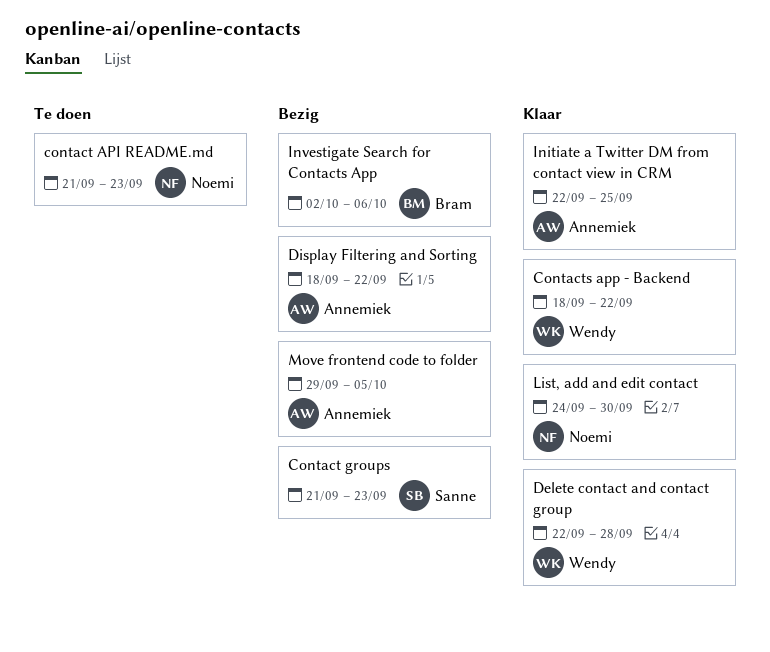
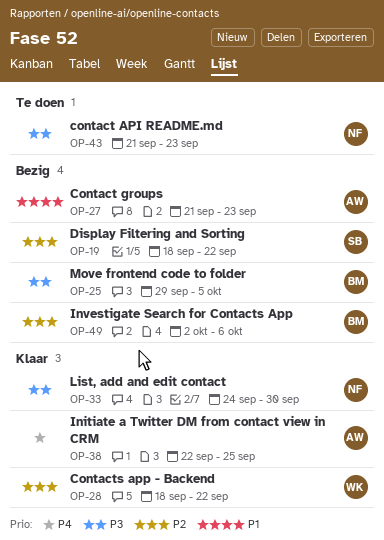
Contact groups, owner: Sanne -> Annemiek
Delete contact and contact group: present -> none
Display Filtering and Sorting, owner: Annemiek -> Sanne
Move frontend code to folder, owner: Annemiek -> Bram

